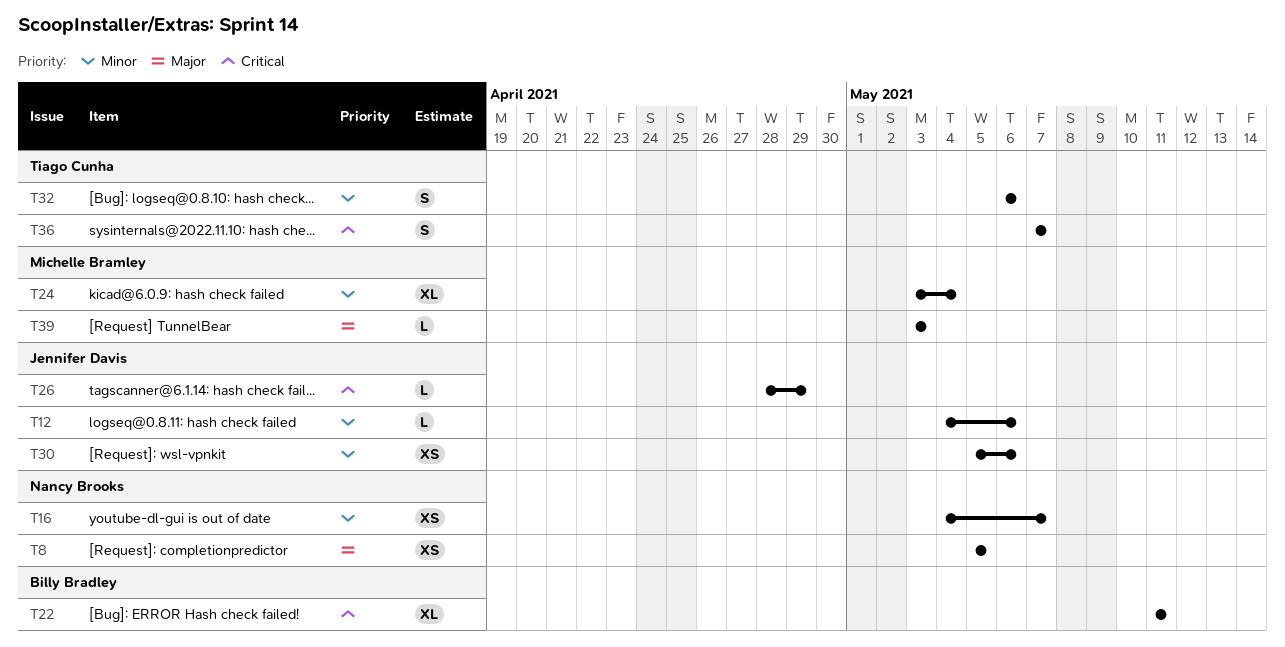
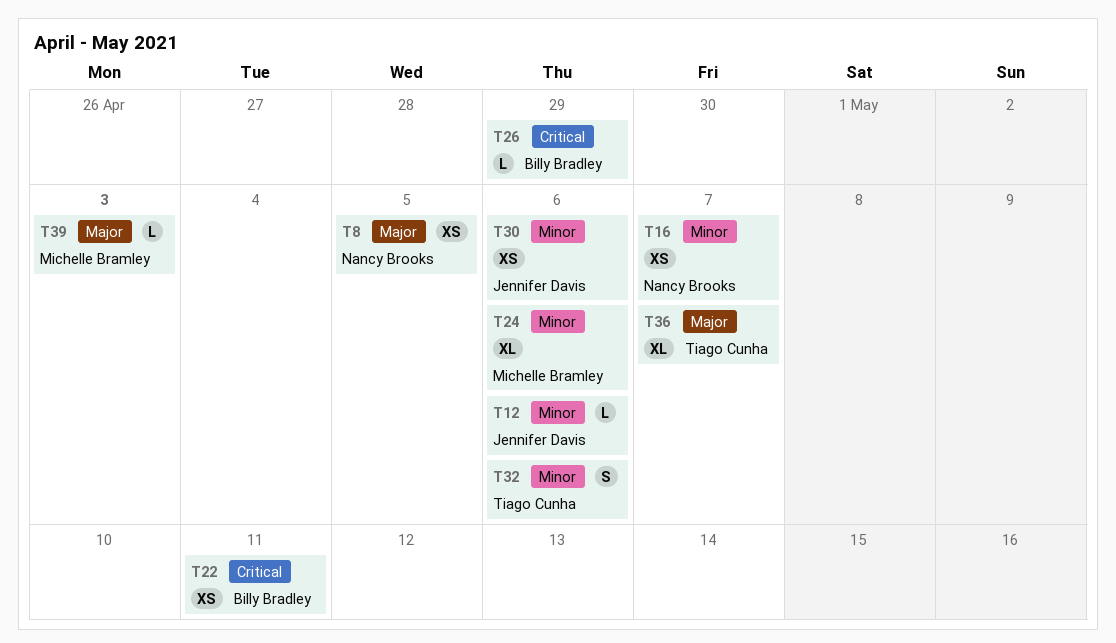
T22, estimate: XL -> XS
T24, due: May 4 -> May 6
T26, owner: Jennifer Davis -> Billy Bradley
T36, priority: Critical -> Major
T36, estimate: S -> XL

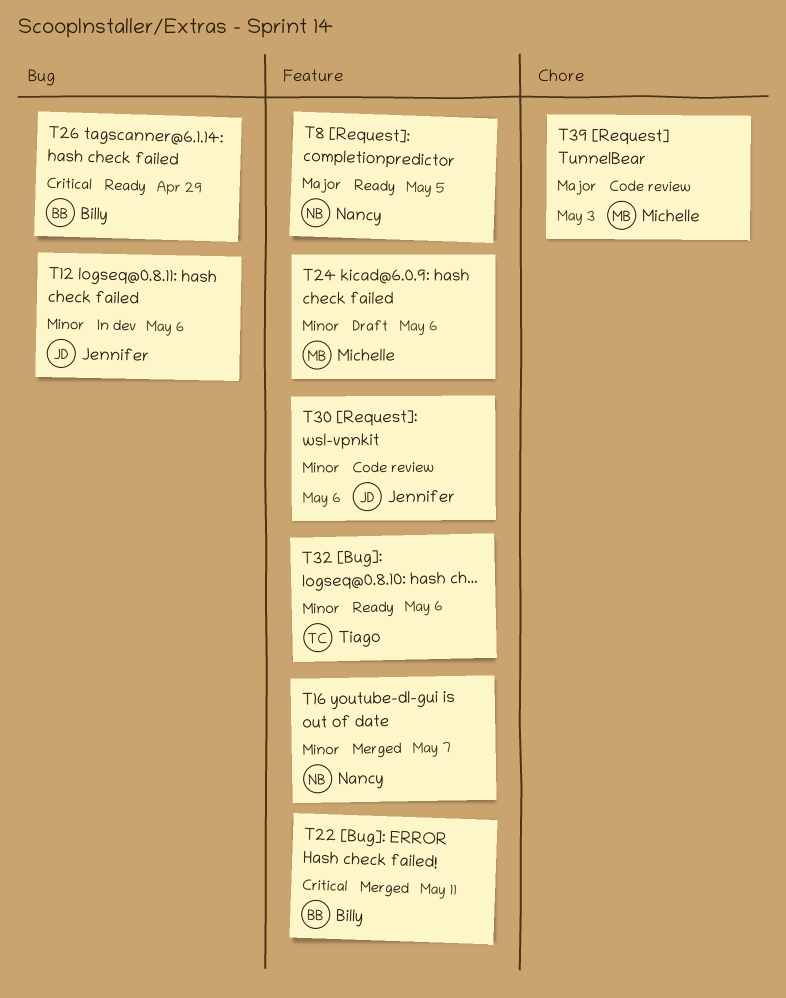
T36: present -> none

